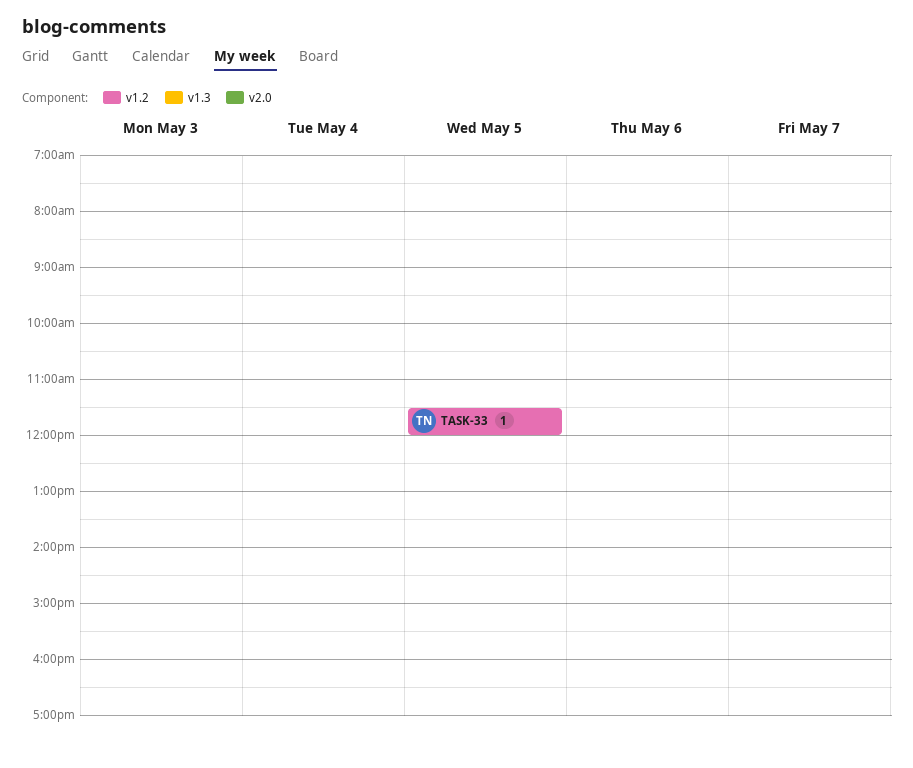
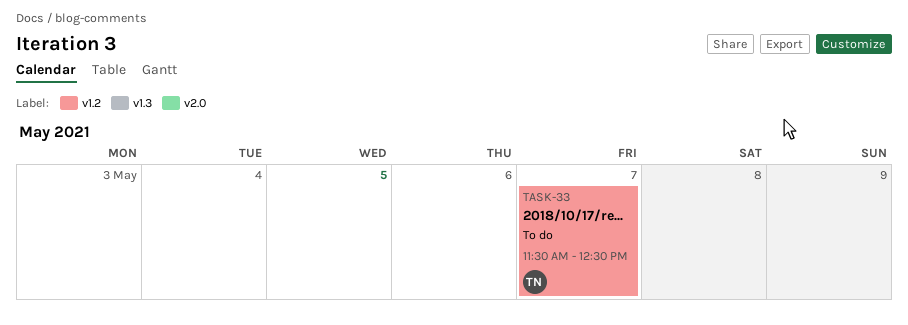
TASK-33, day: May 5 -> May 7
TASK-33, ends: 12:00 -> 12:30

